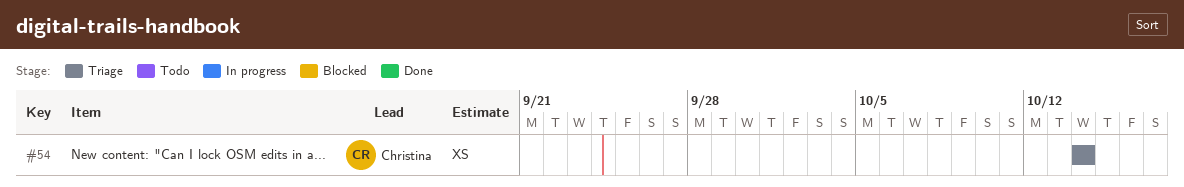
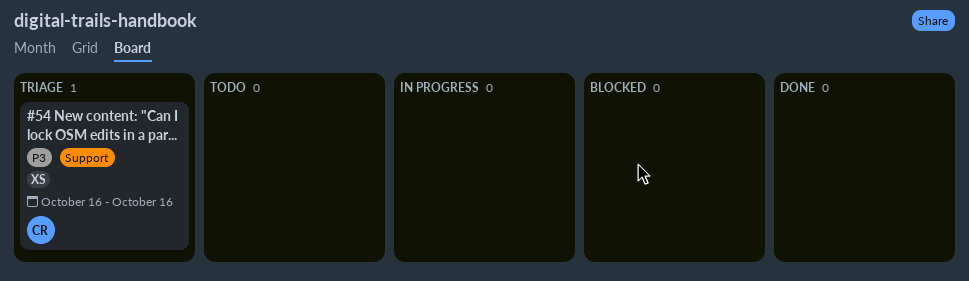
#54, start: Oct 14 -> Oct 16
#54, due: Oct 14 -> Oct 16

